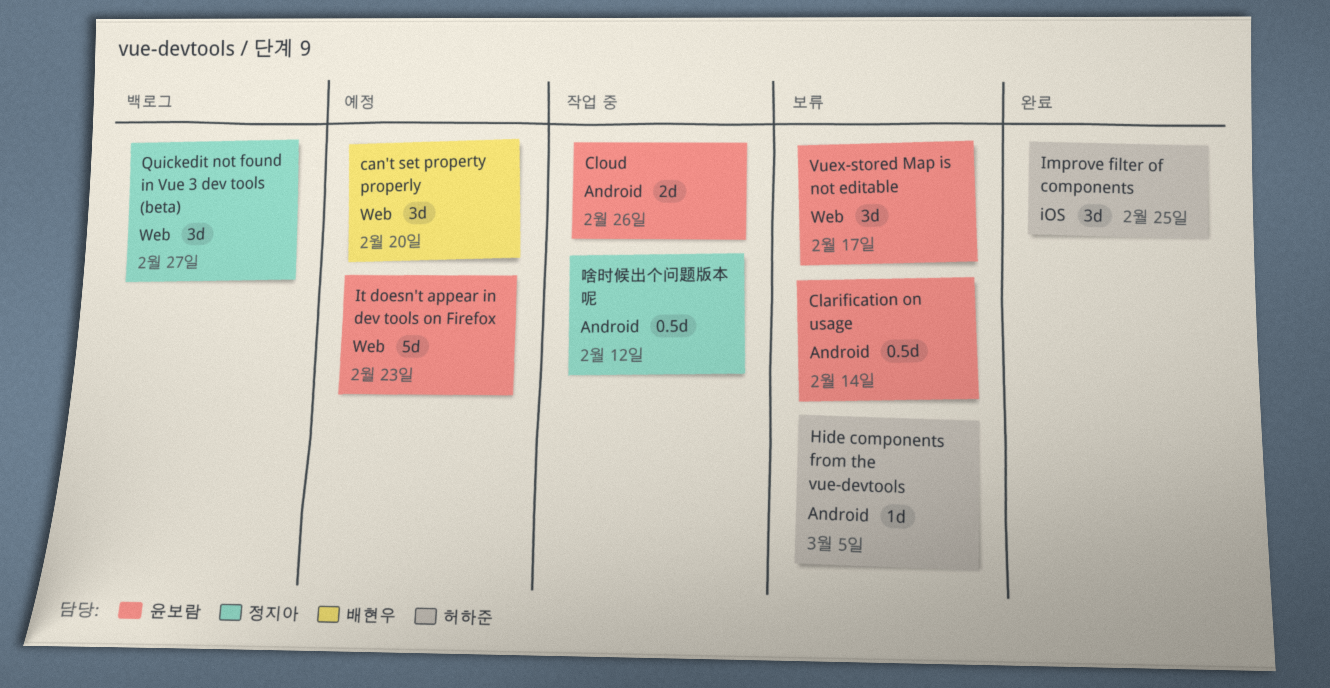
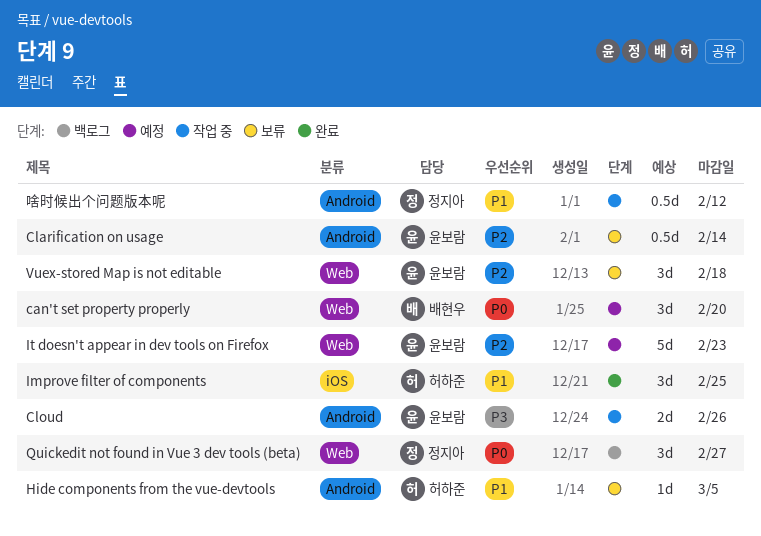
Vuex-stored Map is not editable, due: Feb 17 -> Feb 18

